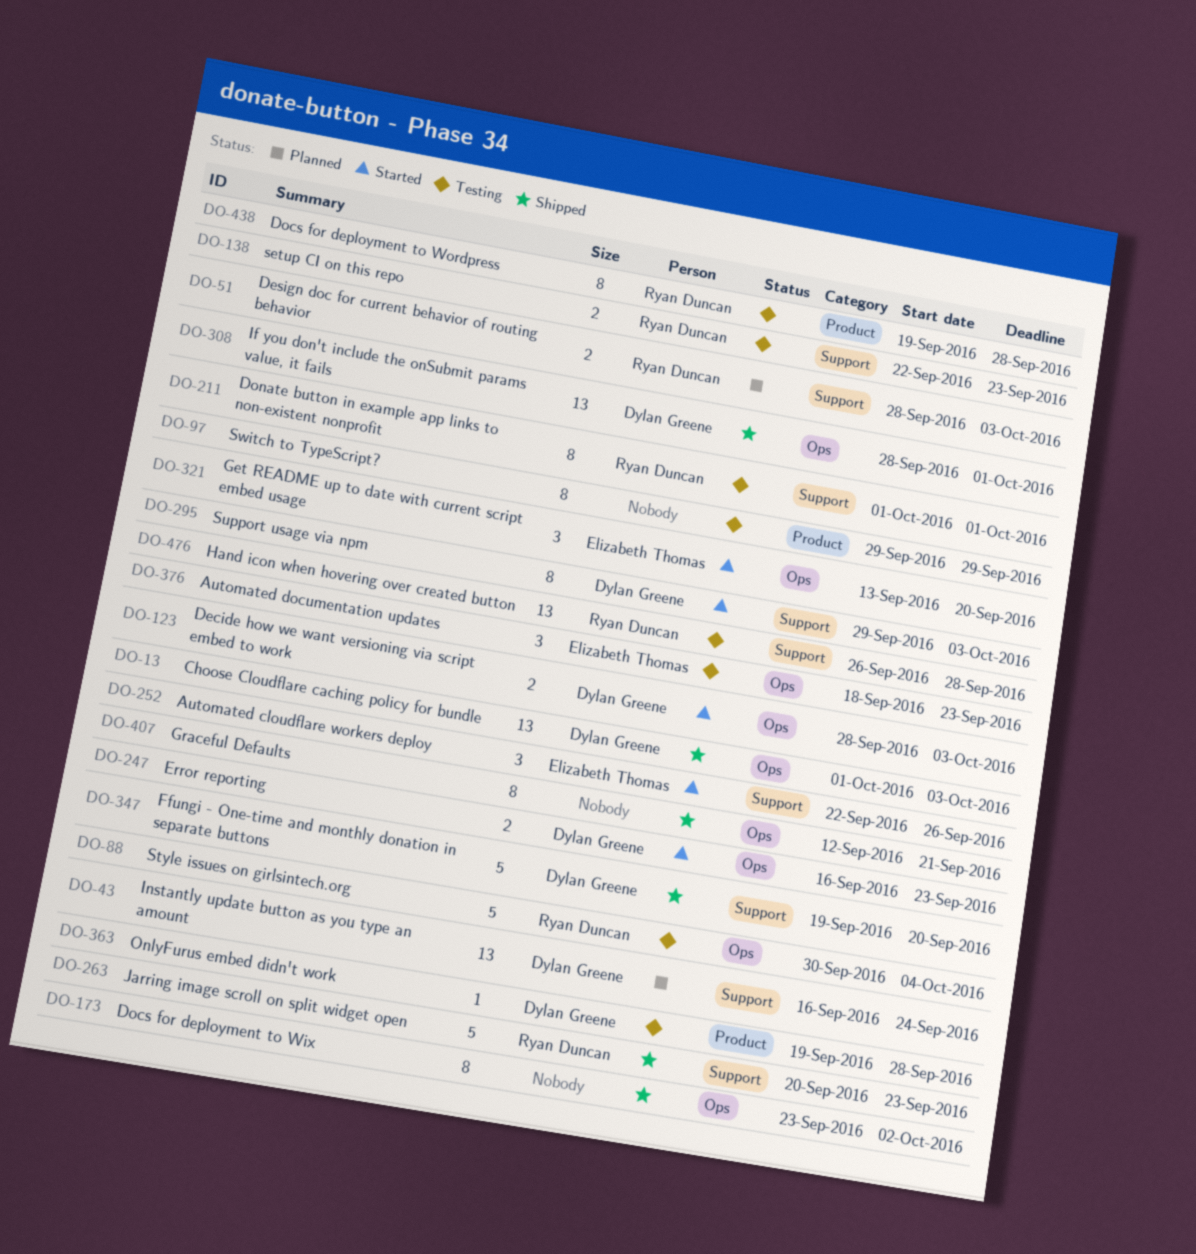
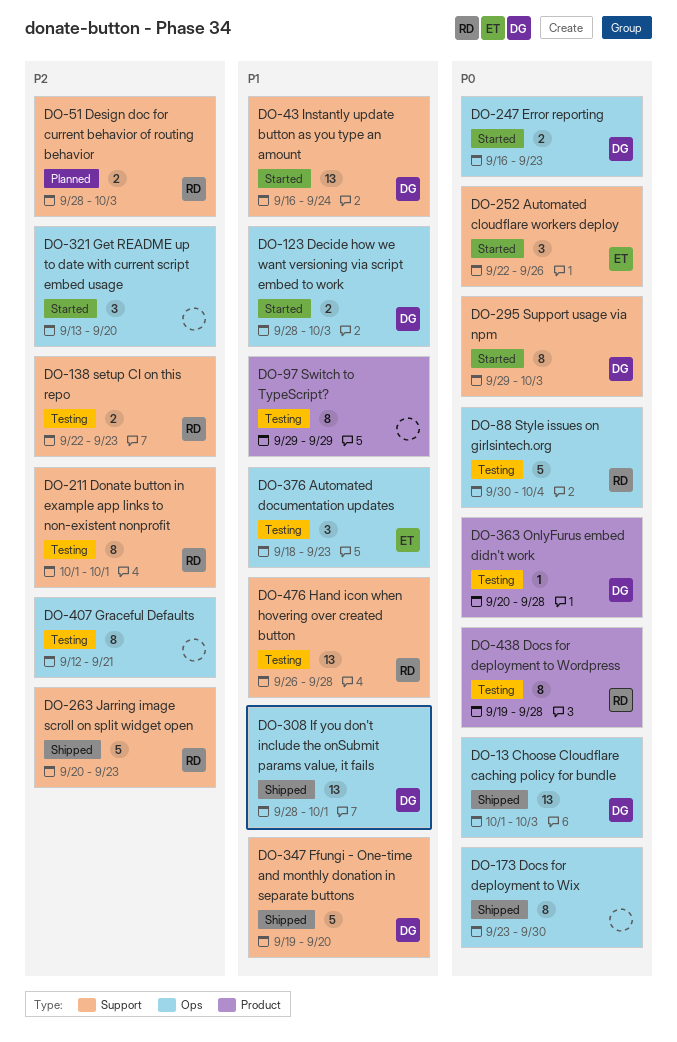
DO-43, status: Planned -> Started
DO-173, due: Oct 2 -> Sep 30
DO-321, owner: Elizabeth Thomas -> none
DO-363, start: Sep 19 -> Sep 20
DO-407, status: Shipped -> Testing

